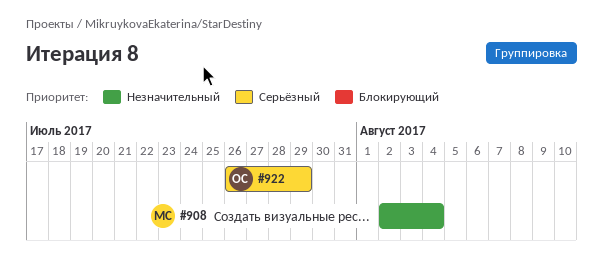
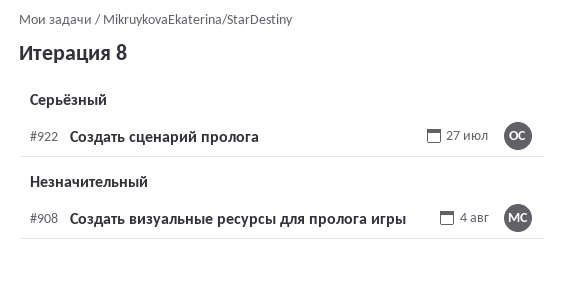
#922, due: Jul 29 -> Jul 27

